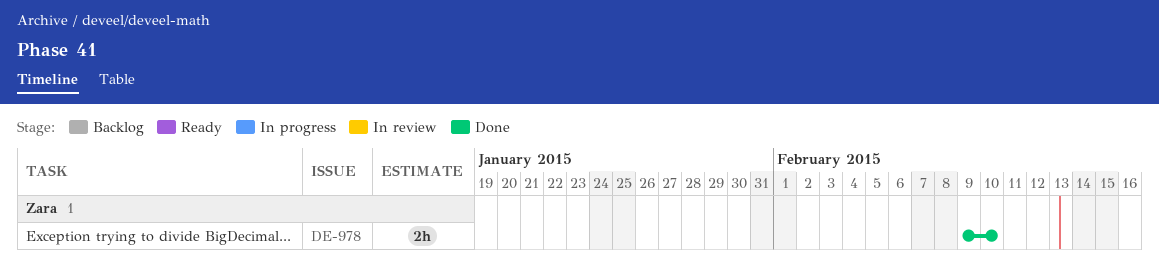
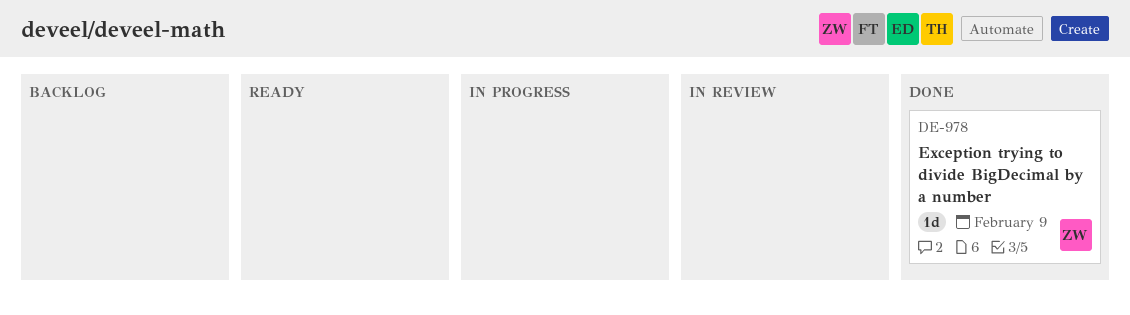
DE-978, estimate: 2h -> 1d
DE-978, due: Feb 10 -> Feb 9

